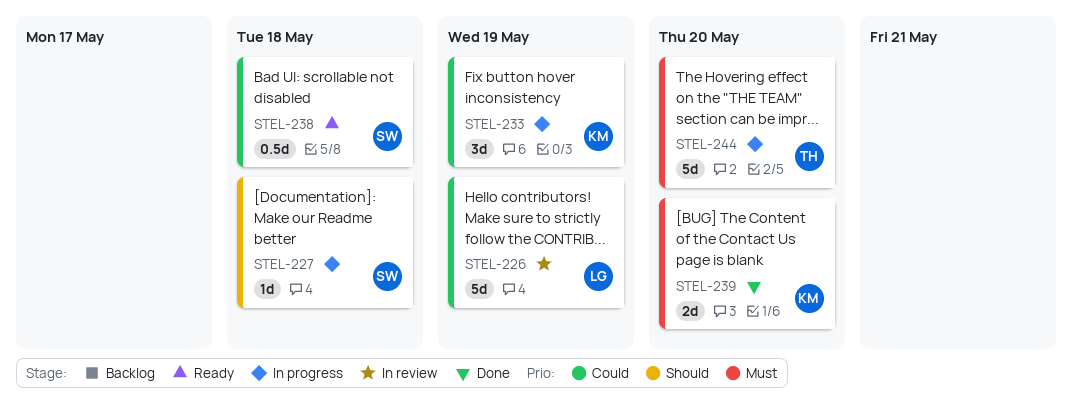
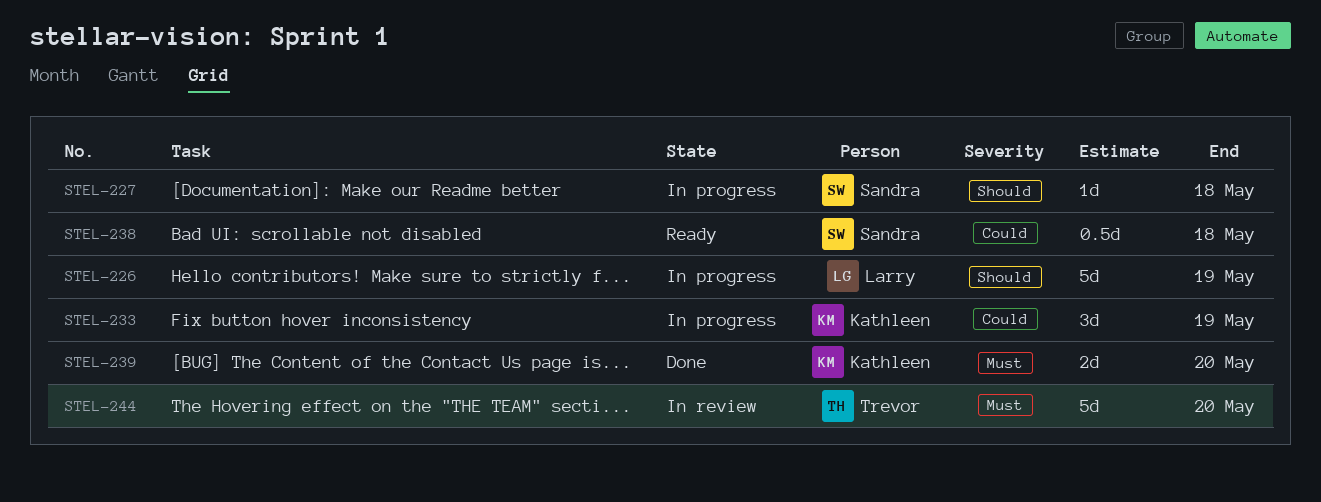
STEL-226, status: In review -> In progress
STEL-226, priority: Could -> Should
STEL-244, status: In progress -> In review

